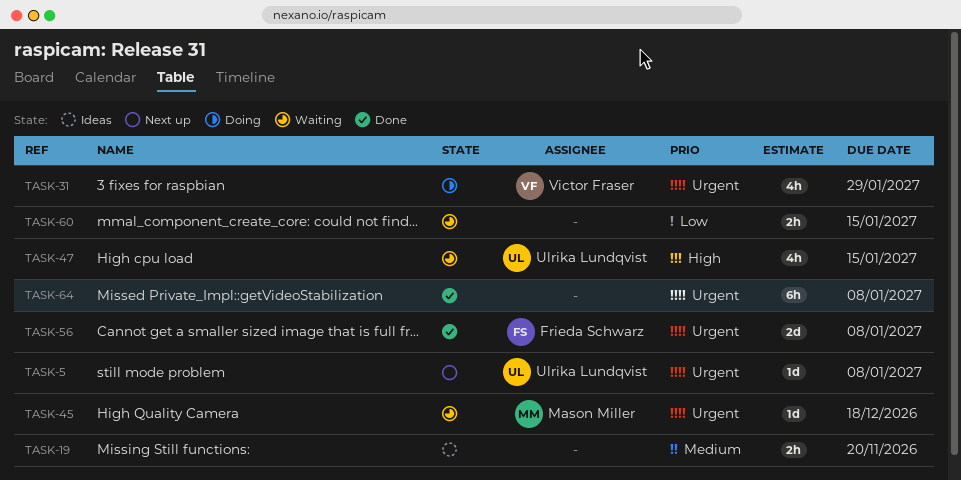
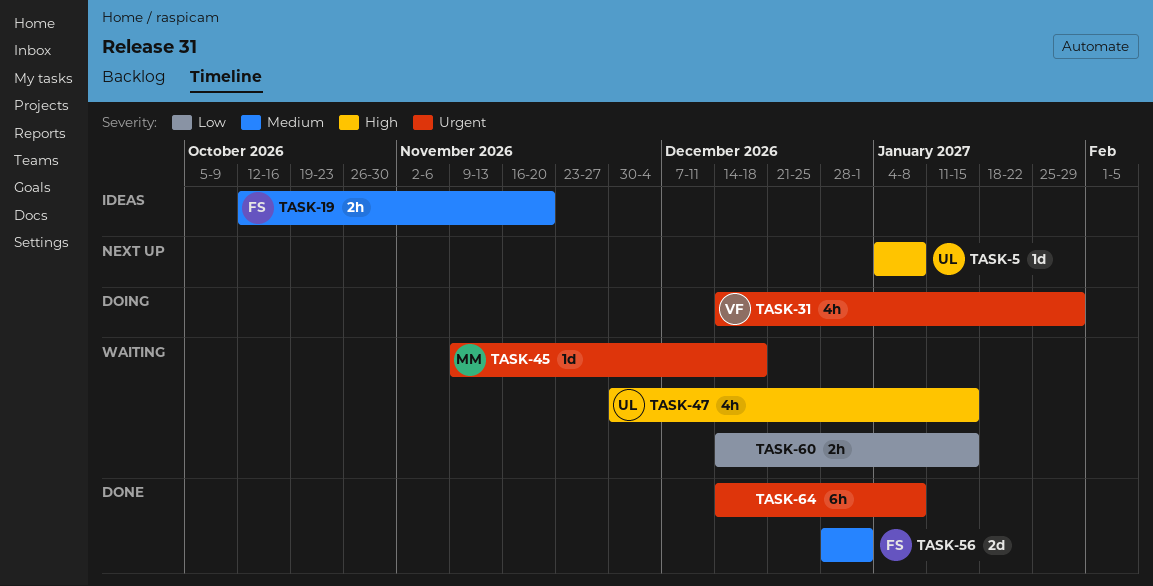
TASK-5, priority: Urgent -> High
TASK-19, owner: none -> Frieda Schwarz
TASK-56, priority: Urgent -> Medium
TASK-56, due: Jan 8 -> Jan 1

